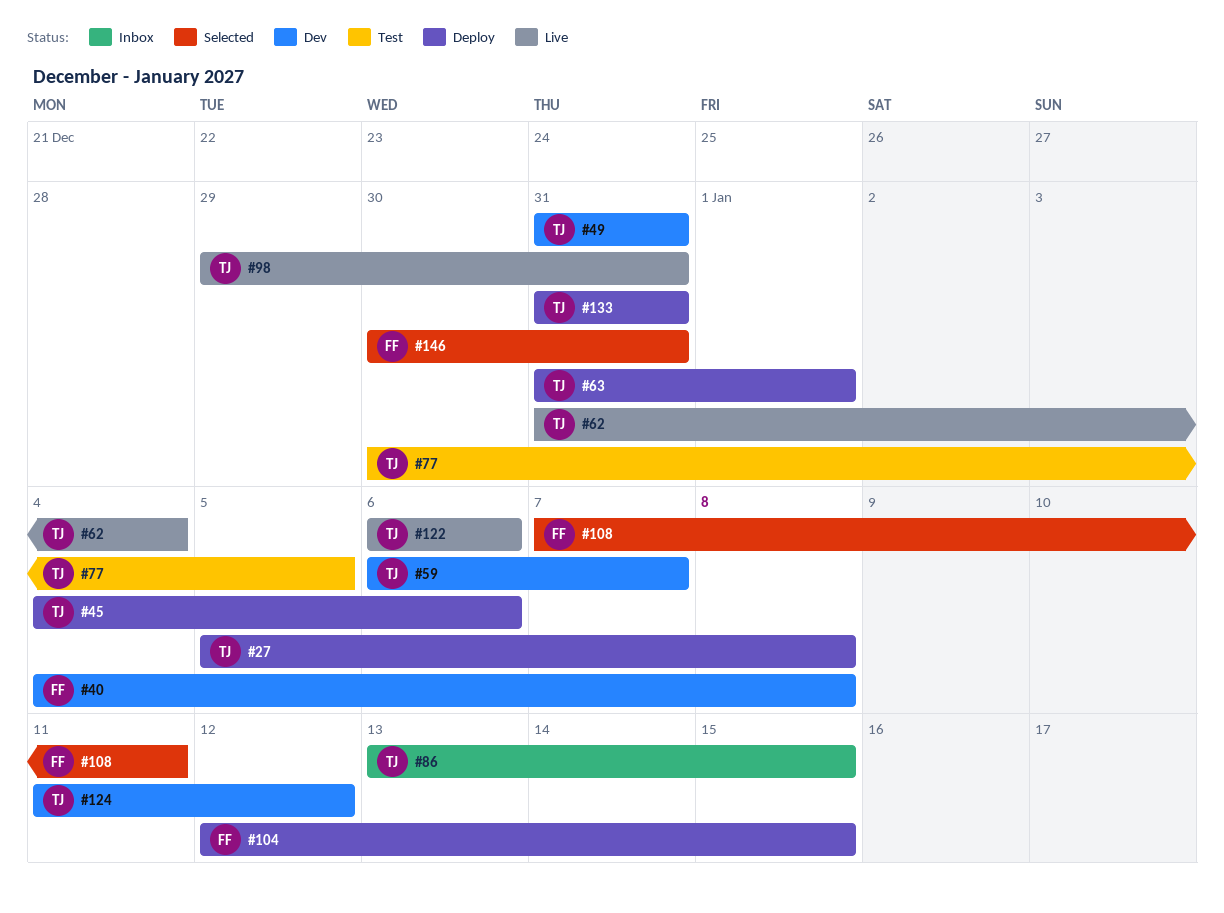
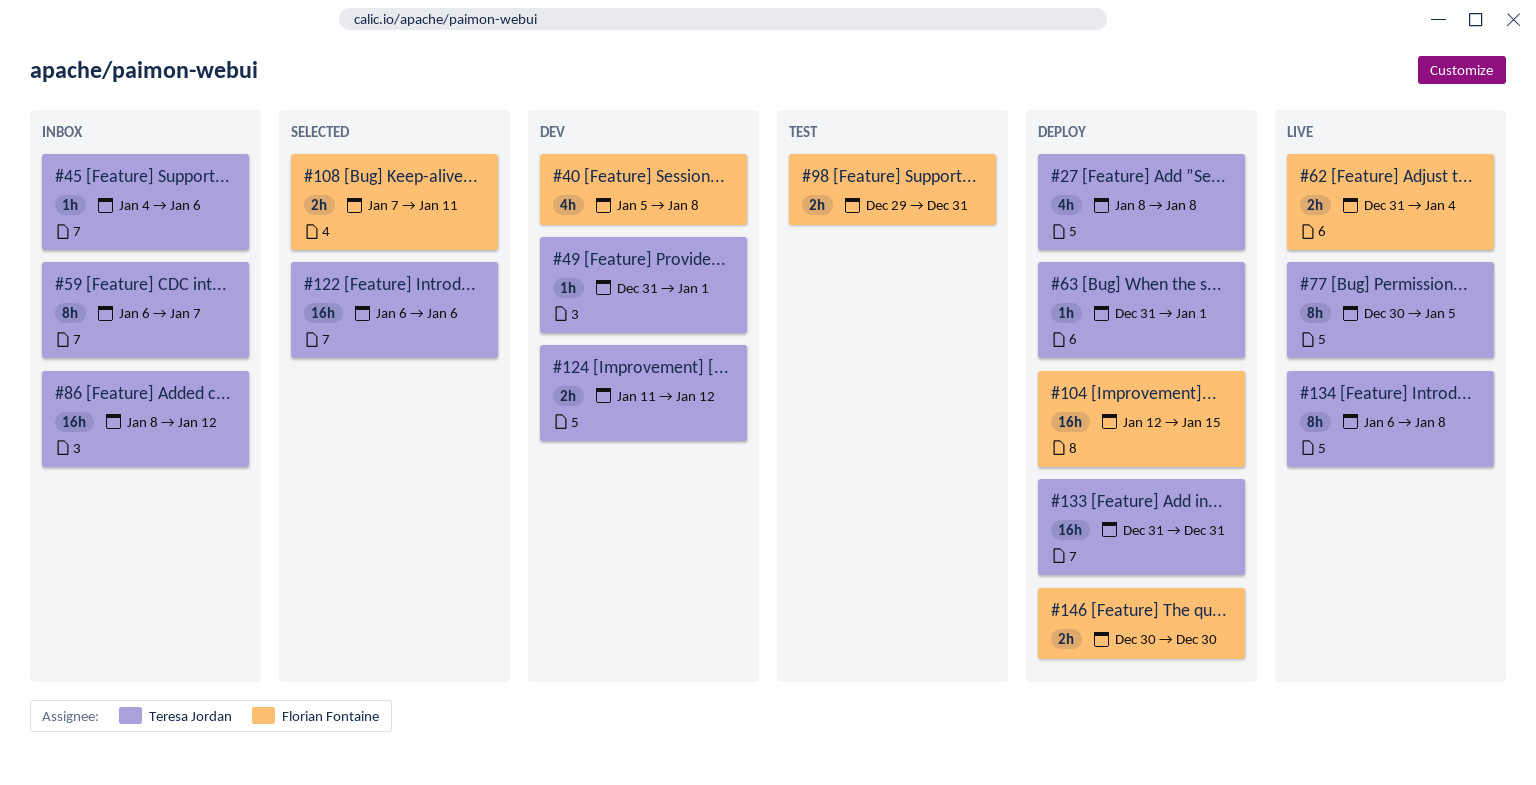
#27, start: Jan 5 -> Jan 8
#40, start: Jan 4 -> Jan 5
#45, status: Deploy -> Inbox
#49, due: Dec 31 -> Jan 1
#59, status: Dev -> Inbox
#62, owner: Teresa Jordan -> Florian Fontaine
#77, status: Test -> Live
#86, start: Jan 13 -> Jan 8
#86, due: Jan 15 -> Jan 12
#98, status: Live -> Test
#98, owner: Teresa Jordan -> Florian Fontaine
#122, status: Live -> Selected
#134: none -> present
#146, status: Selected -> Deploy
#146, due: Dec 31 -> Dec 30

